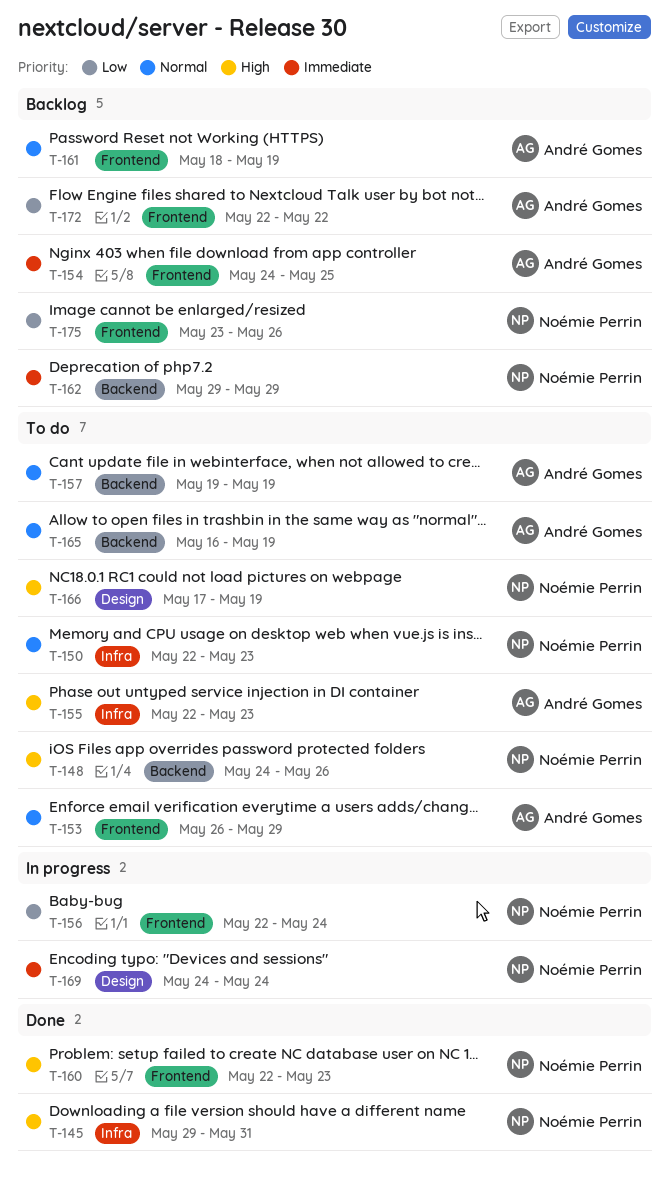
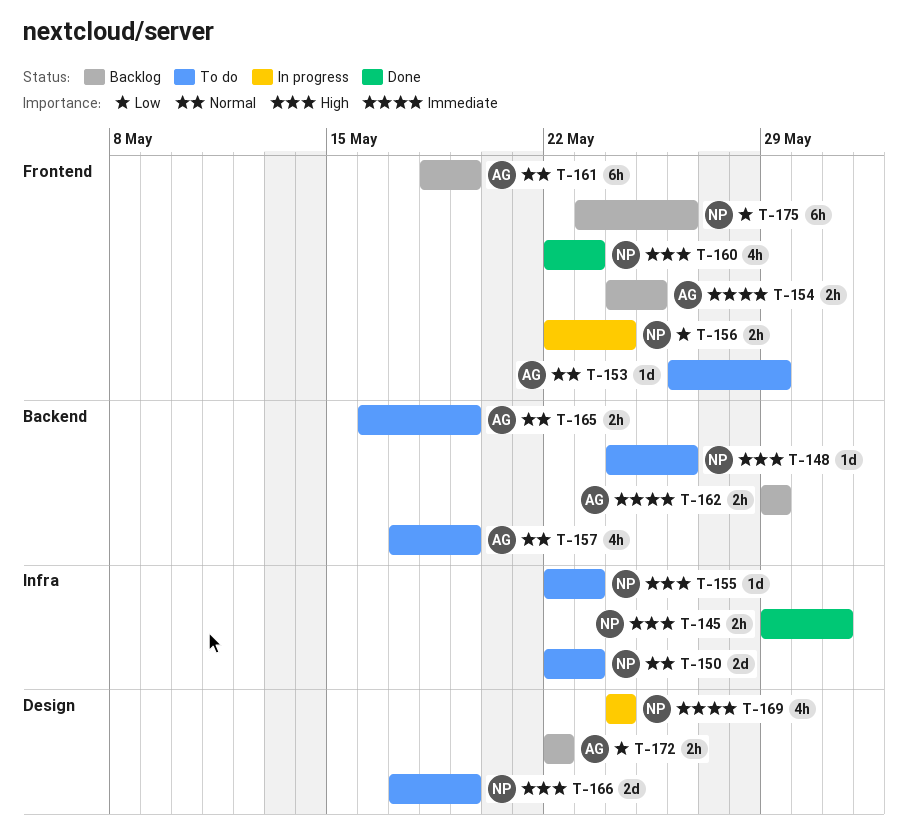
T-155, owner: André Gomes -> Noémie Perrin
T-157, start: May 19 -> May 17
T-162, owner: Noémie Perrin -> André Gomes
T-172, label: Frontend -> Design

